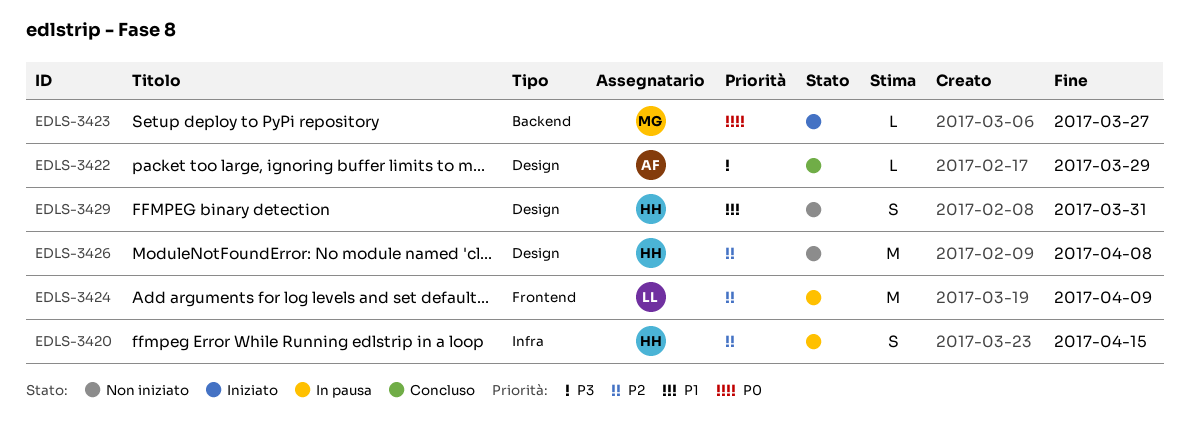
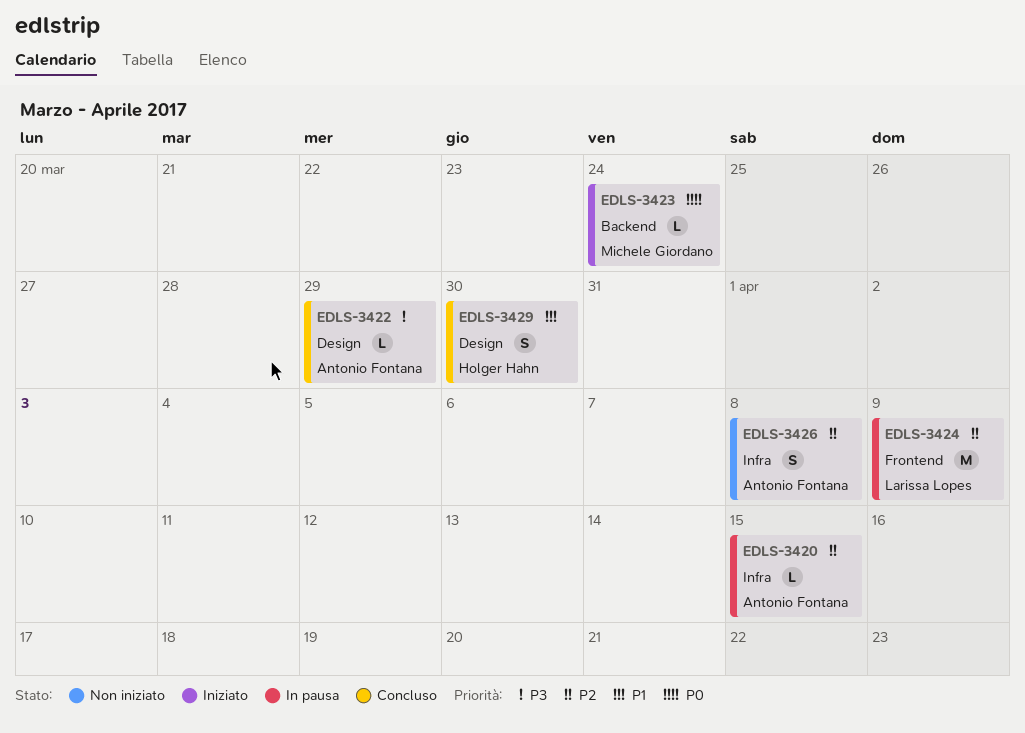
EDLS-3420, owner: Holger Hahn -> Antonio Fontana
EDLS-3420, estimate: S -> L
EDLS-3423, due: Mar 27 -> Mar 24
EDLS-3426, owner: Holger Hahn -> Antonio Fontana
EDLS-3426, label: Design -> Infra
EDLS-3426, estimate: M -> S
EDLS-3429, status: Non iniziato -> Concluso
EDLS-3429, due: Mar 31 -> Mar 30

